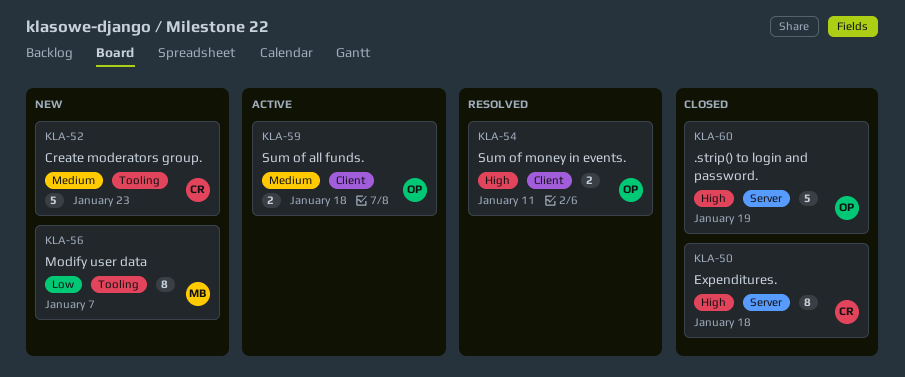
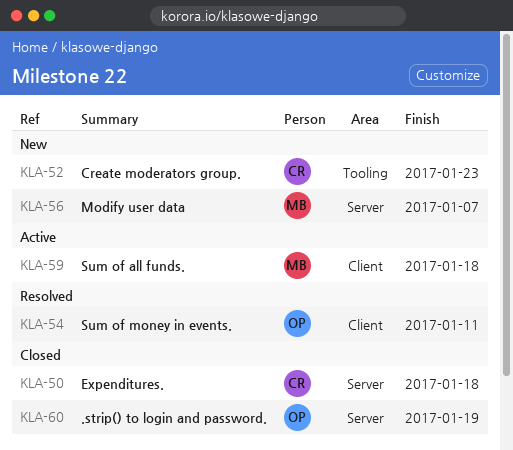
KLA-56, label: Tooling -> Server
KLA-59, owner: OP -> MB

